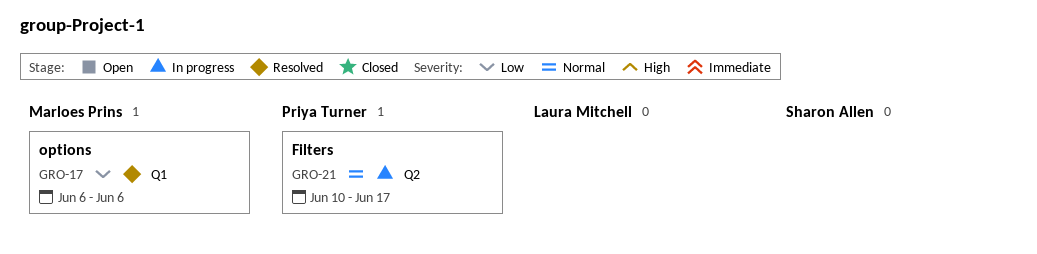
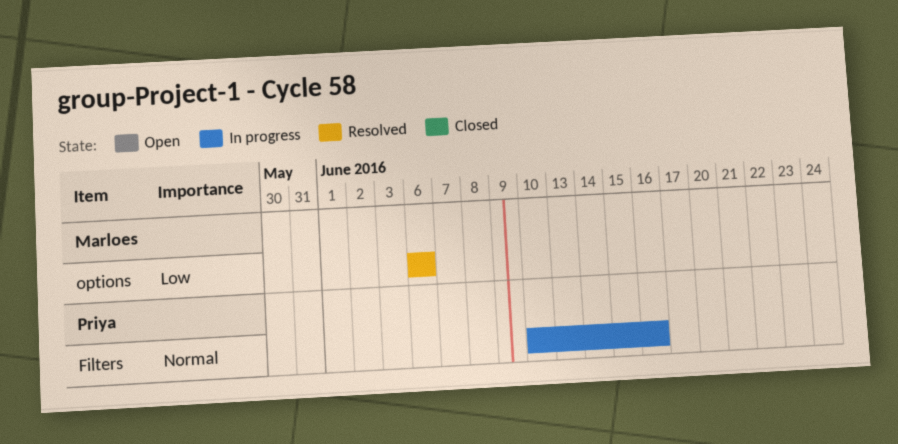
Filters, due: Jun 17 -> Jun 16

